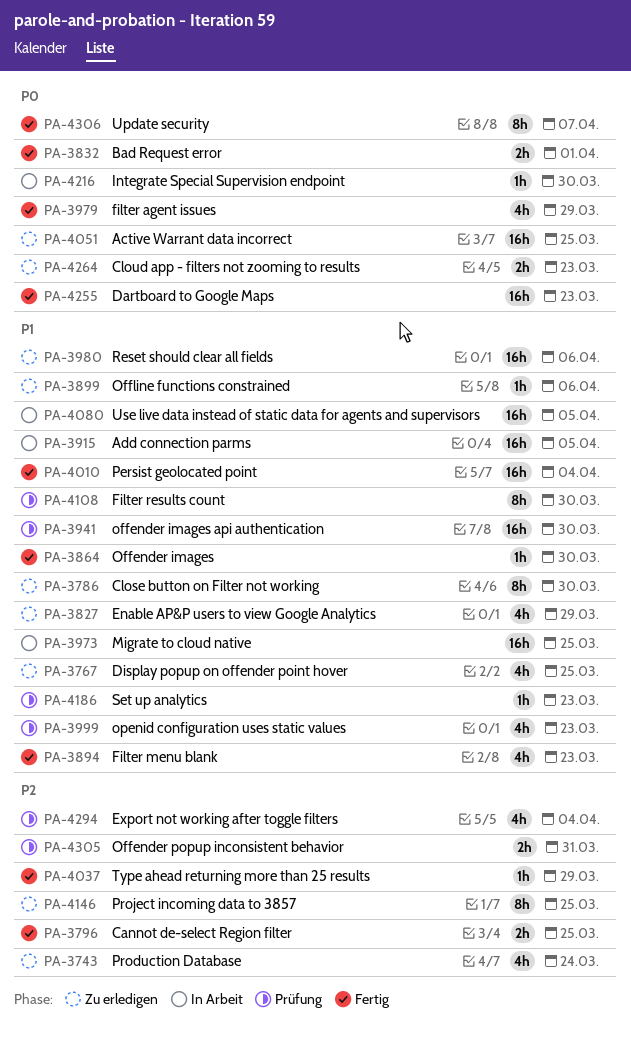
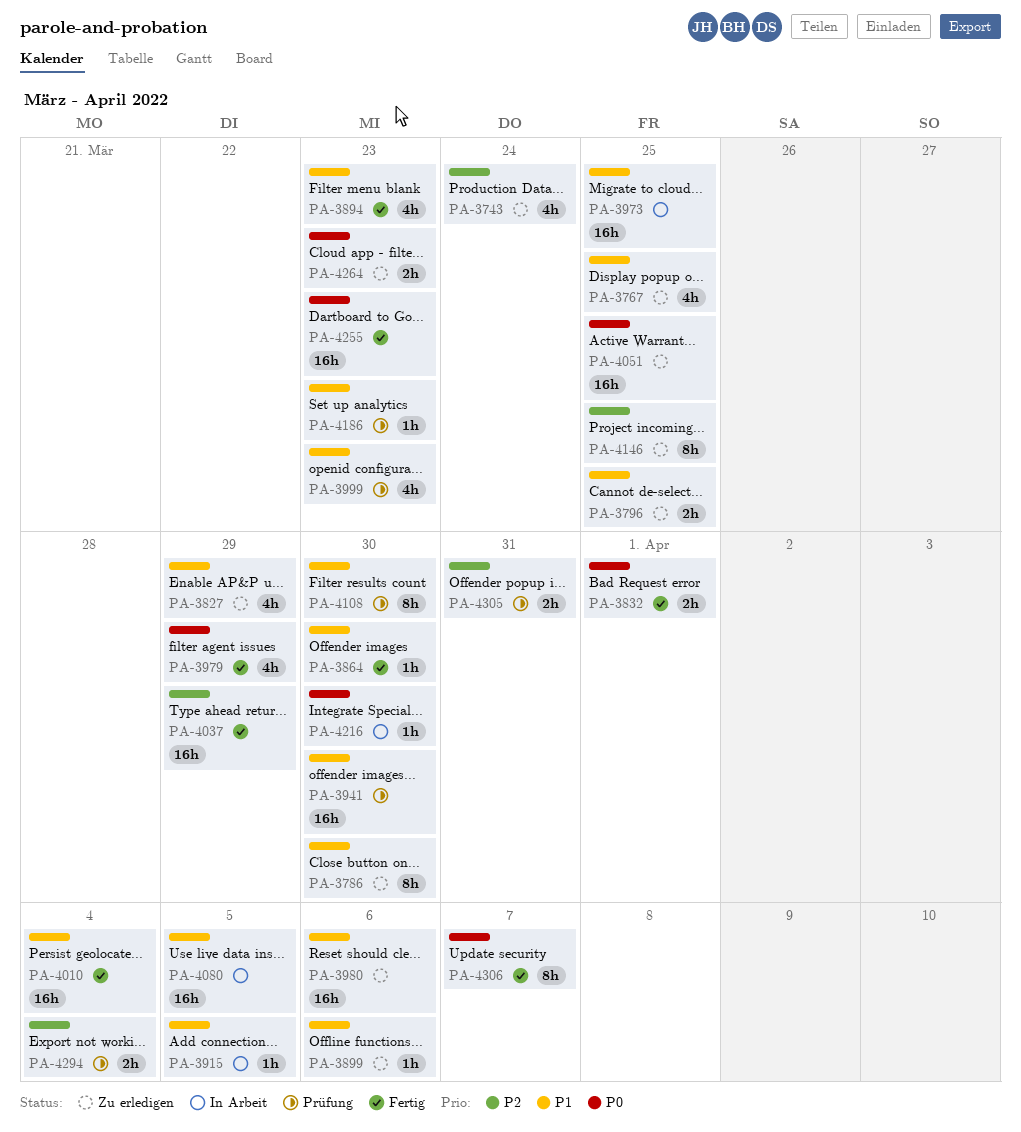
PA-3796, status: Fertig -> Zu erledigen
PA-3796, priority: P2 -> P1
PA-3915, estimate: 16h -> 1h
PA-4037, estimate: 1h -> 16h
PA-4294, estimate: 4h -> 2h

